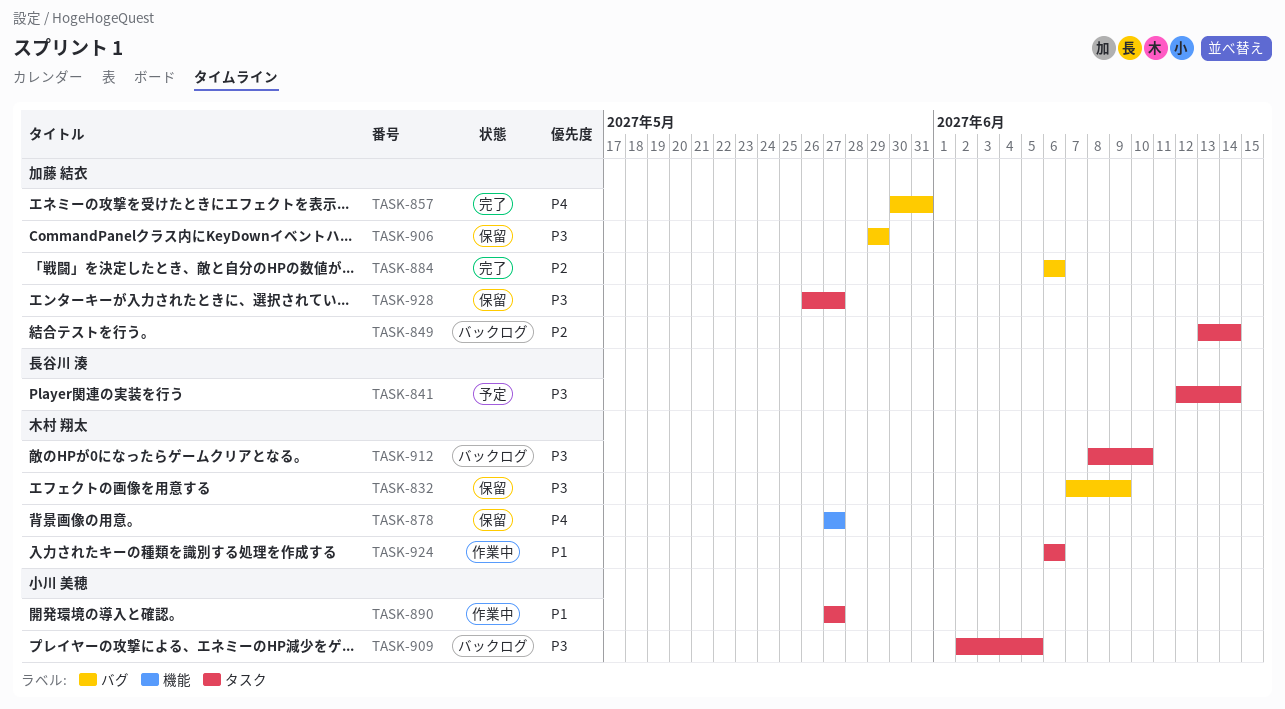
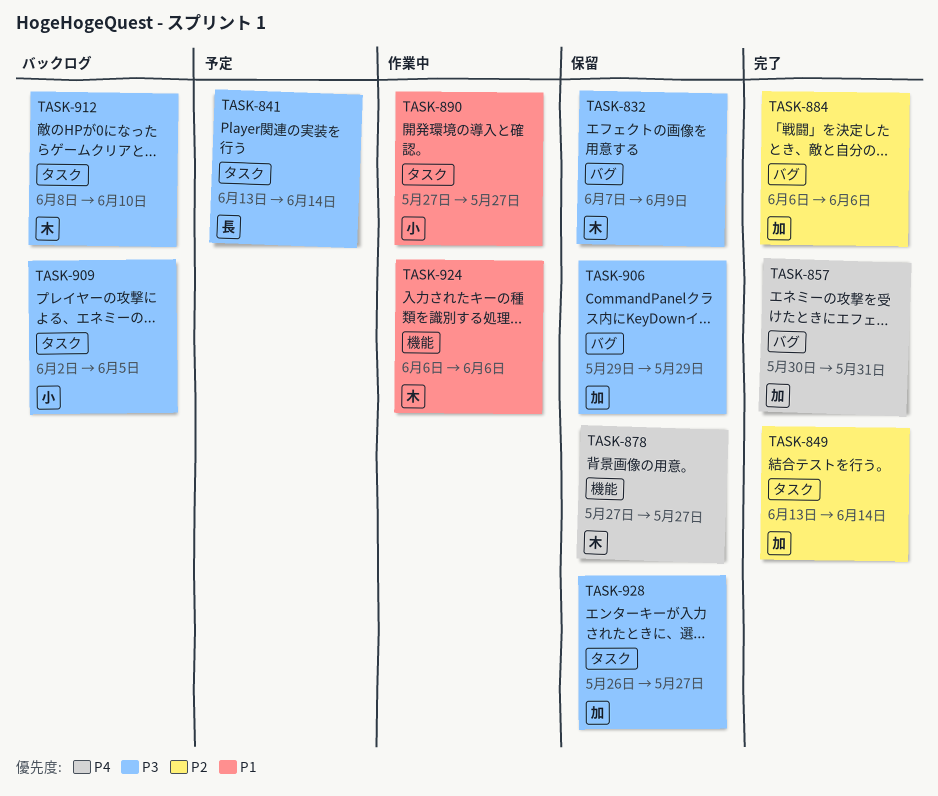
TASK-841, start: Jun 12 -> Jun 13
TASK-849, status: バックログ -> 完了
TASK-924, label: タスク -> 機能

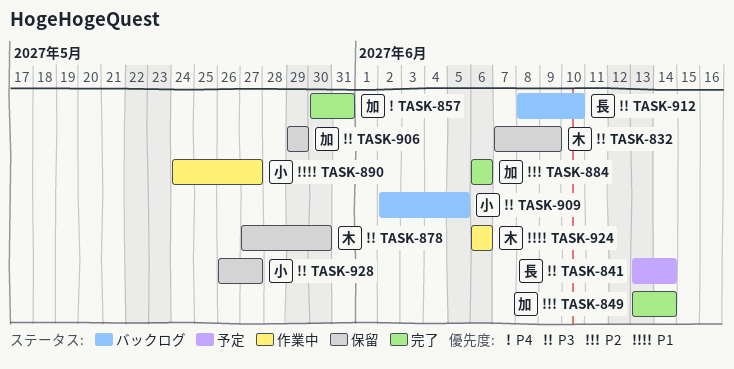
TASK-878, priority: P4 -> P3
TASK-878, due: May 27 -> May 30
TASK-890, start: May 27 -> May 24
TASK-912, owner: 木 -> 長
TASK-928, owner: 加 -> 小

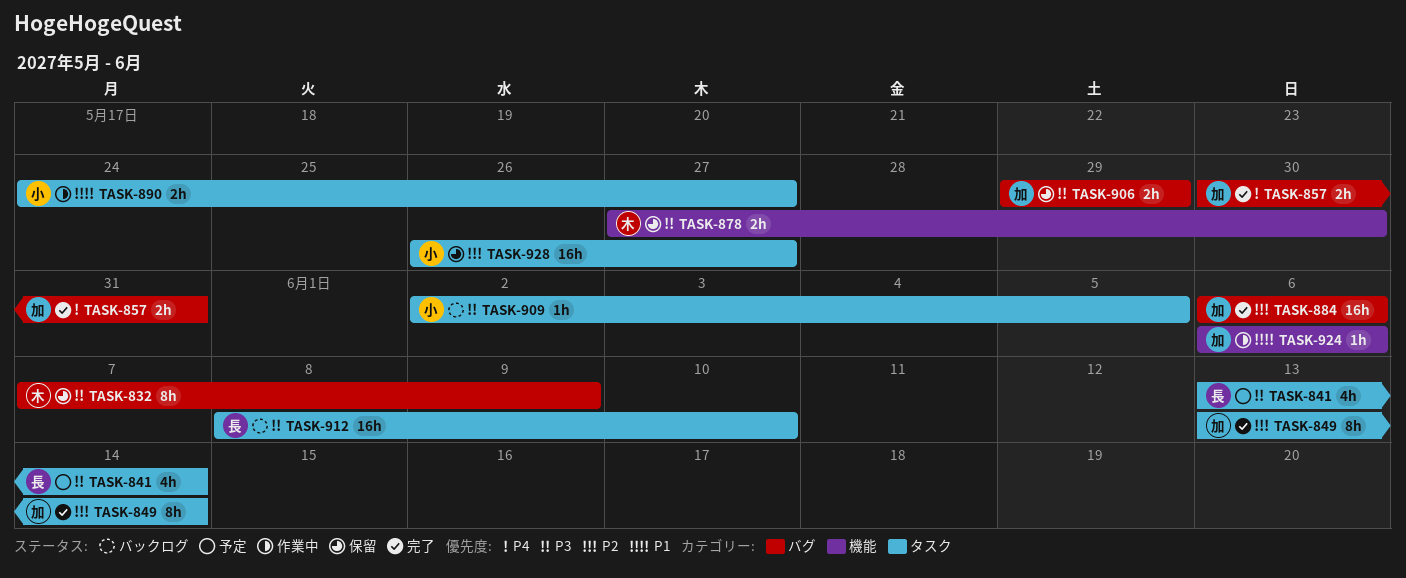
TASK-924, owner: 木 -> 加
TASK-928, priority: P3 -> P2

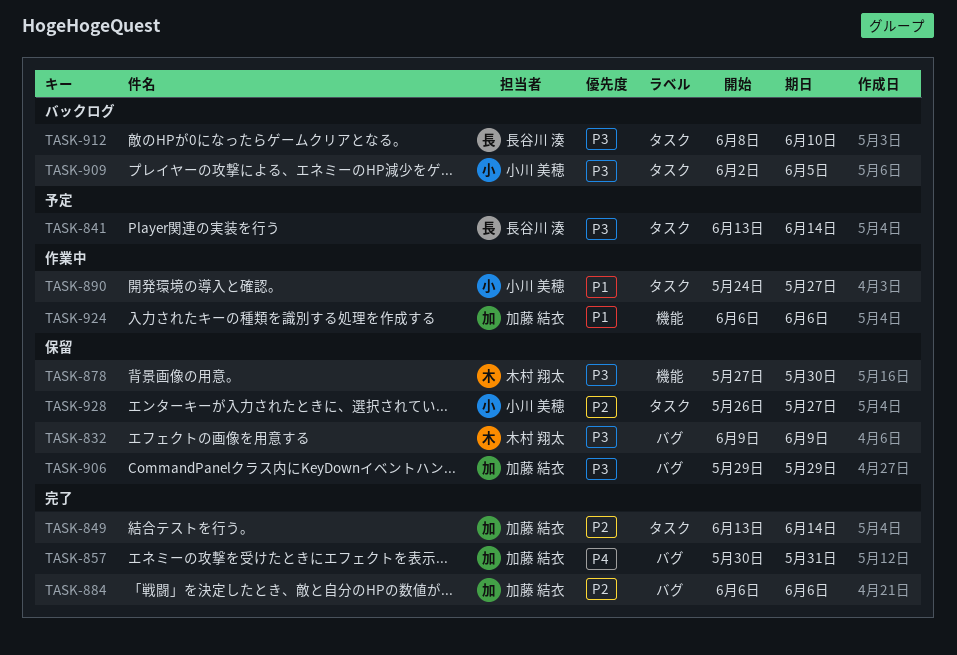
TASK-832, start: Jun 7 -> Jun 9

